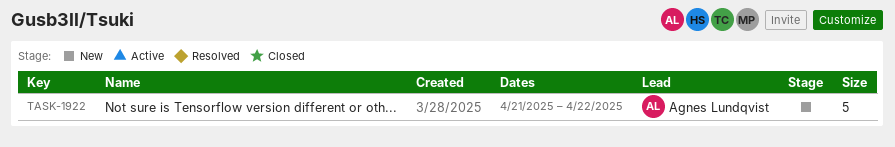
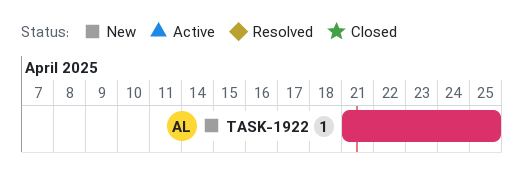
TASK-1922, estimate: 5 -> 1
TASK-1922, due: Apr 22 -> Apr 25

